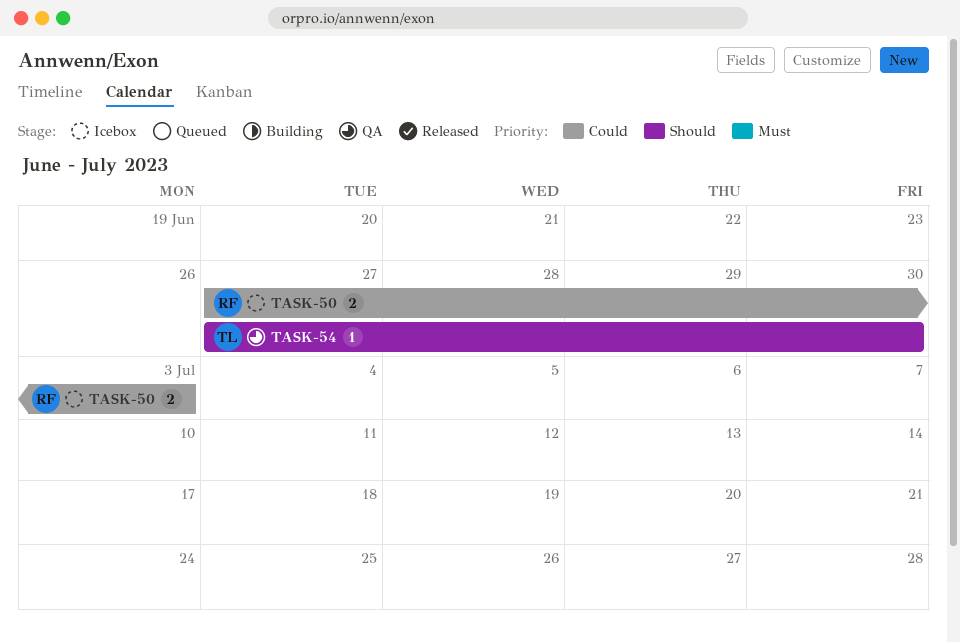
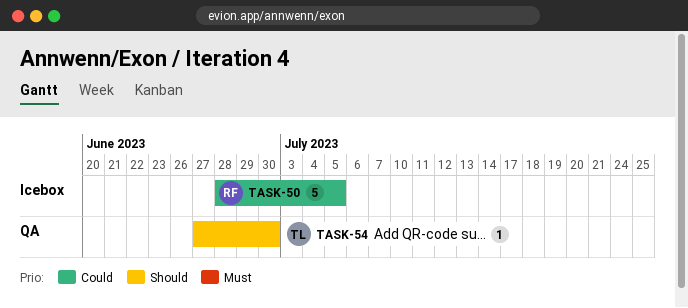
TASK-50, estimate: 2 -> 5
TASK-50, start: Jun 27 -> Jun 28
TASK-50, due: Jul 3 -> Jul 5

